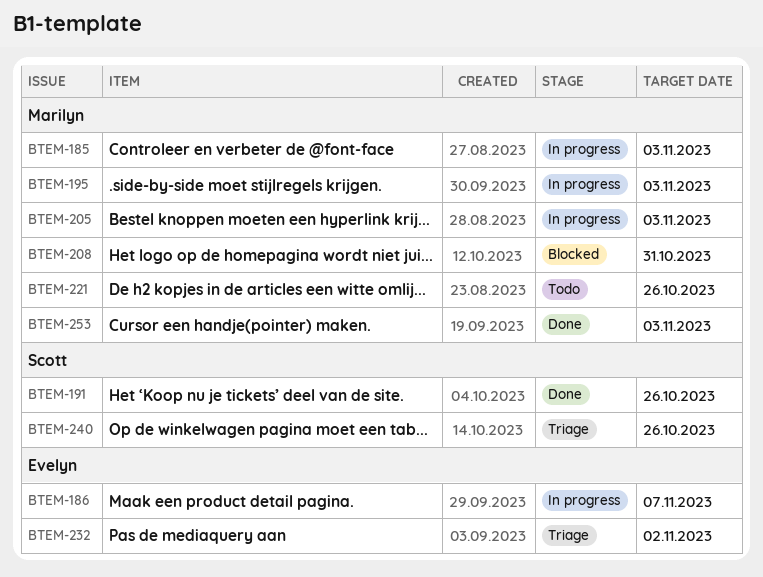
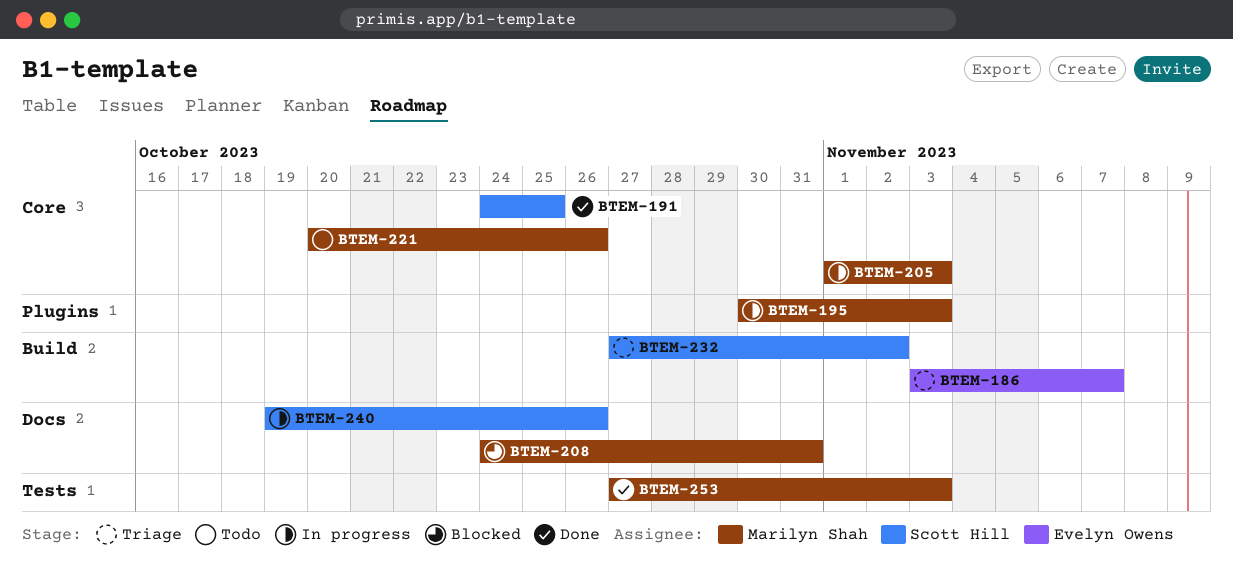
BTEM-185: present -> none
BTEM-186, status: In progress -> Triage
BTEM-191, due: Oct 26 -> Oct 25
BTEM-232, owner: Evelyn Owens -> Scott Hill
BTEM-240, status: Triage -> In progress

